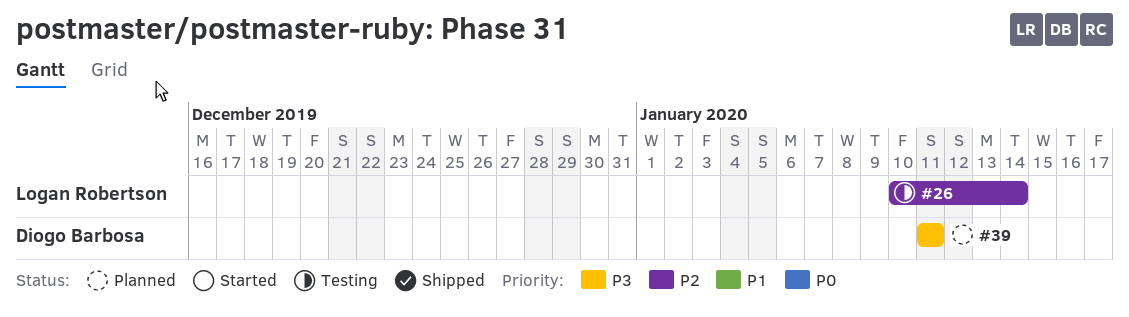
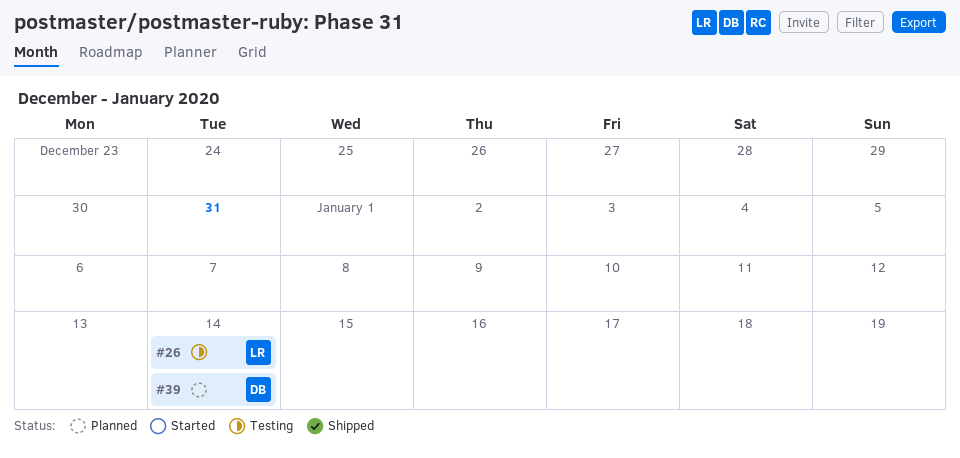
#39, due: Jan 11 -> Jan 14

